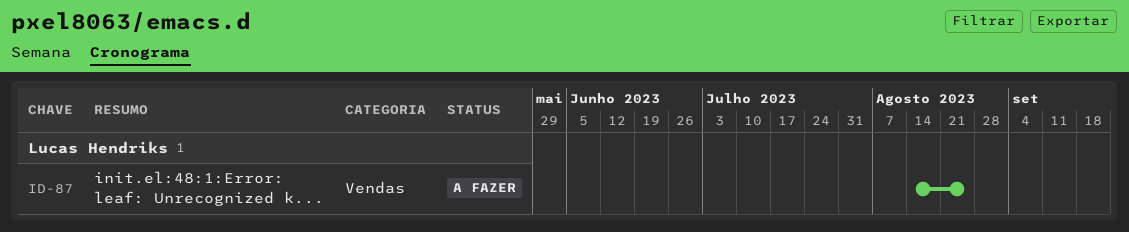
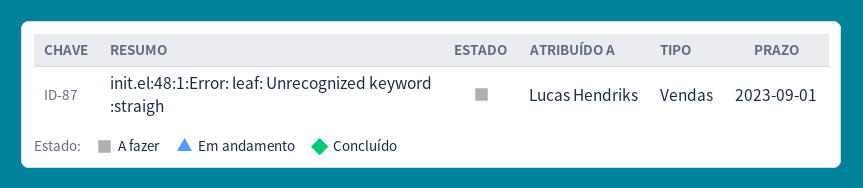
ID-87, due: Aug 25 -> Sep 1

